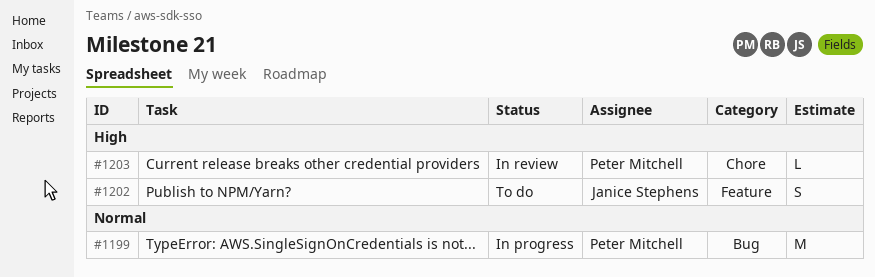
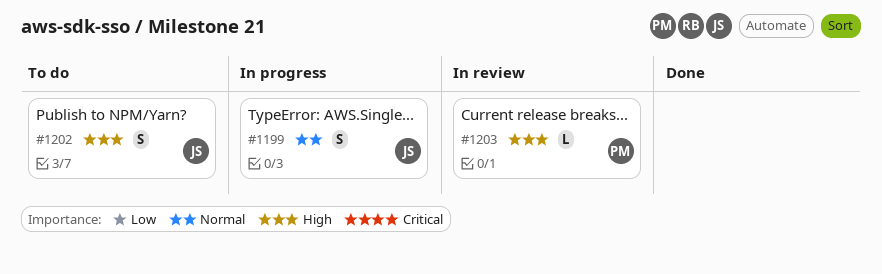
#1199, owner: Peter Mitchell -> Janice Stephens
#1199, estimate: M -> S

